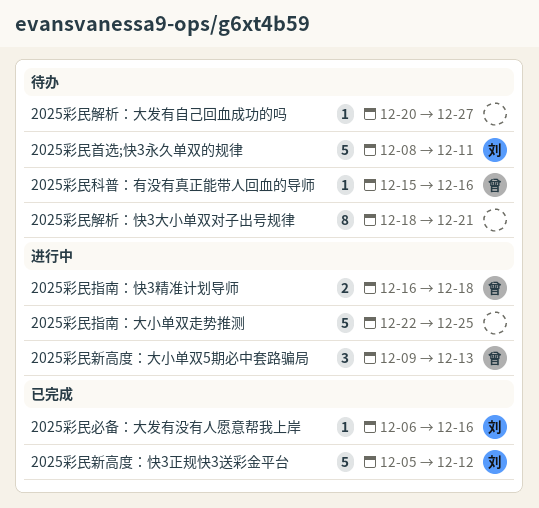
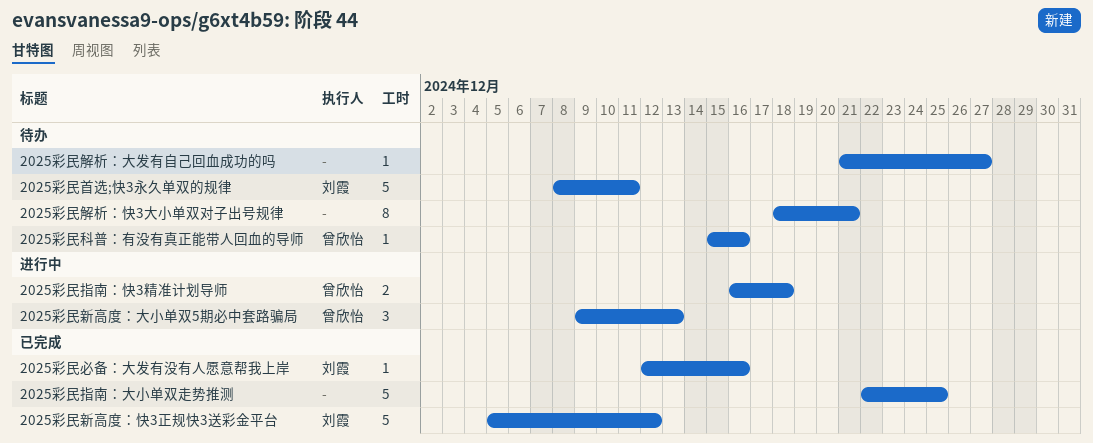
2025彩民必备：大发有没有人愿意帮我上岸, start: Dec 6 -> Dec 12
2025彩民指南：大小单双走势推测, status: 进行中 -> 已完成
2025彩民解析：大发有自己回血成功的吗, start: Dec 20 -> Dec 21

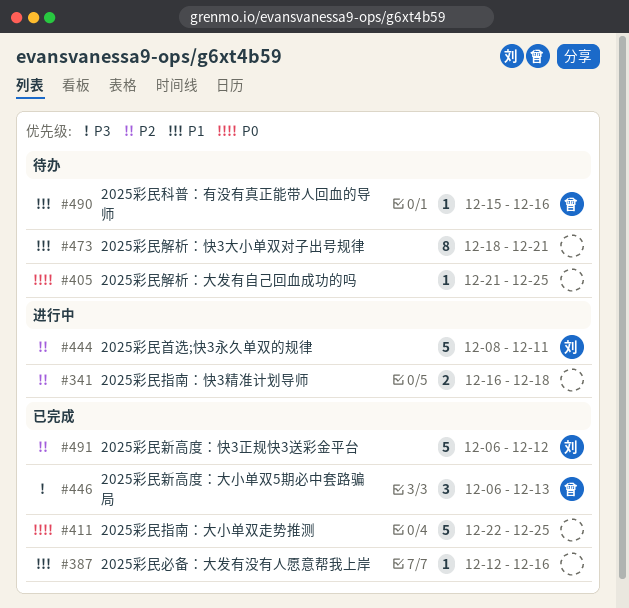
2025彩民必备：大发有没有人愿意帮我上岸, owner: 刘霞 -> none
2025彩民指南：快3精准计划导师, owner: 曾欣怡 -> none
2025彩民新高度：大小单双5期必中套路骗局, status: 进行中 -> 已完成
2025彩民新高度：大小单双5期必中套路骗局, start: Dec 9 -> Dec 6
2025彩民新高度：快3正规快3送彩金平台, start: Dec 5 -> Dec 6
2025彩民解析：大发有自己回血成功的吗, due: Dec 27 -> Dec 25
2025彩民首选;快3永久单双的规律, status: 待办 -> 进行中

